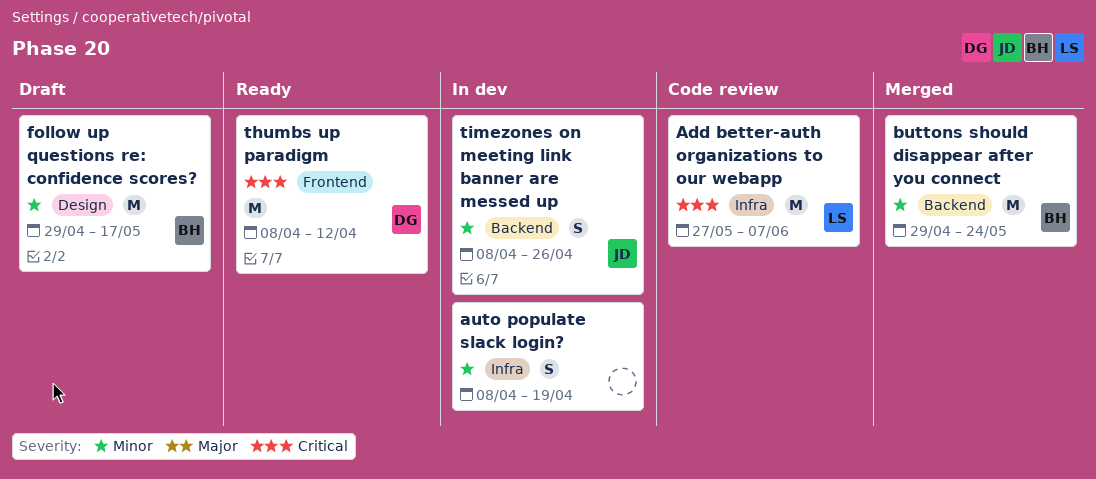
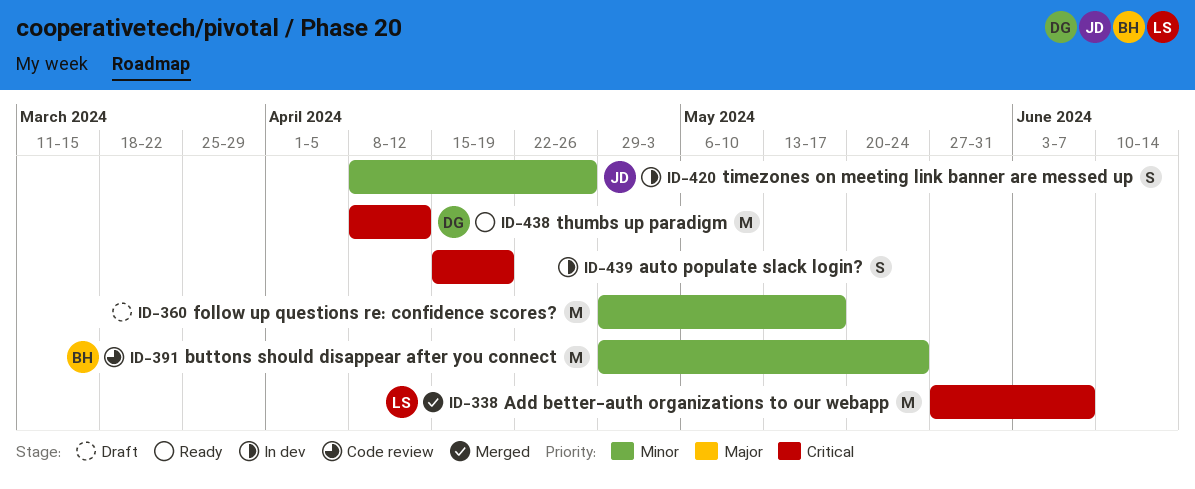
Add better-auth organizations to our webapp, status: Code review -> Merged
auto populate slack login?, priority: Minor -> Critical
auto populate slack login?, start: Apr 8 -> Apr 15
buttons should disappear after you connect, status: Merged -> Code review
follow up questions re: confidence scores?, owner: BH -> none

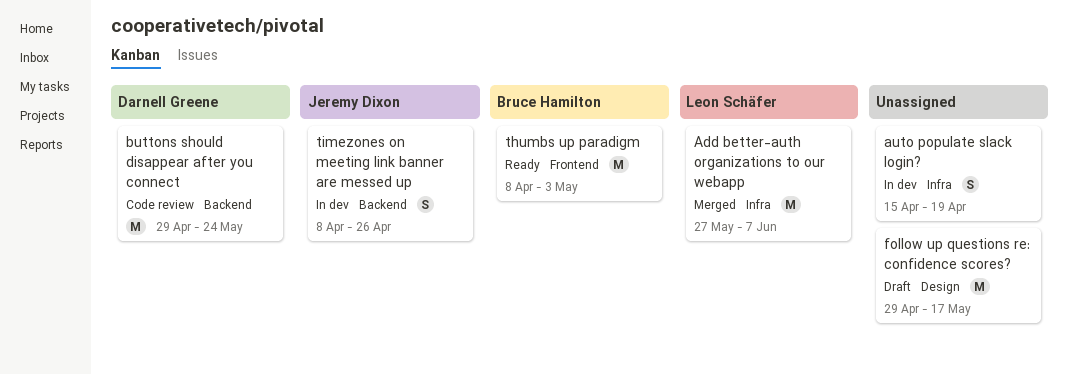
buttons should disappear after you connect, owner: Bruce Hamilton -> Darnell Greene
thumbs up paradigm, owner: Darnell Greene -> Bruce Hamilton
thumbs up paradigm, due: Apr 12 -> May 3

